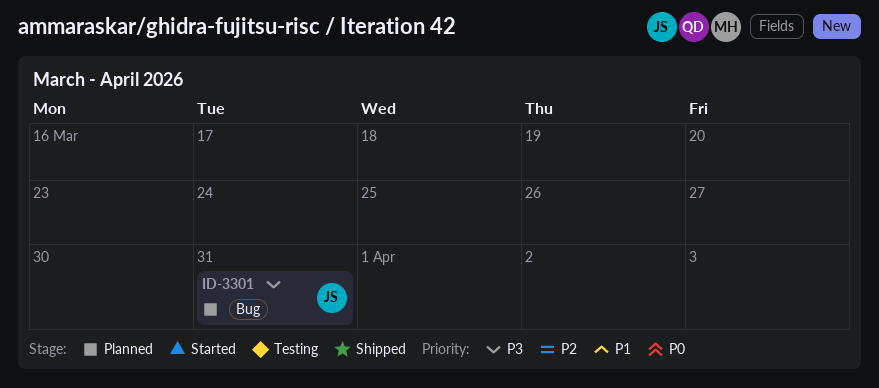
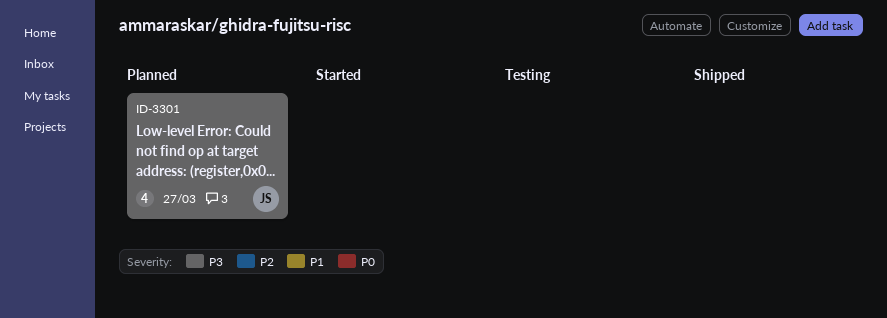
ID-3301, due: Mar 31 -> Mar 27

